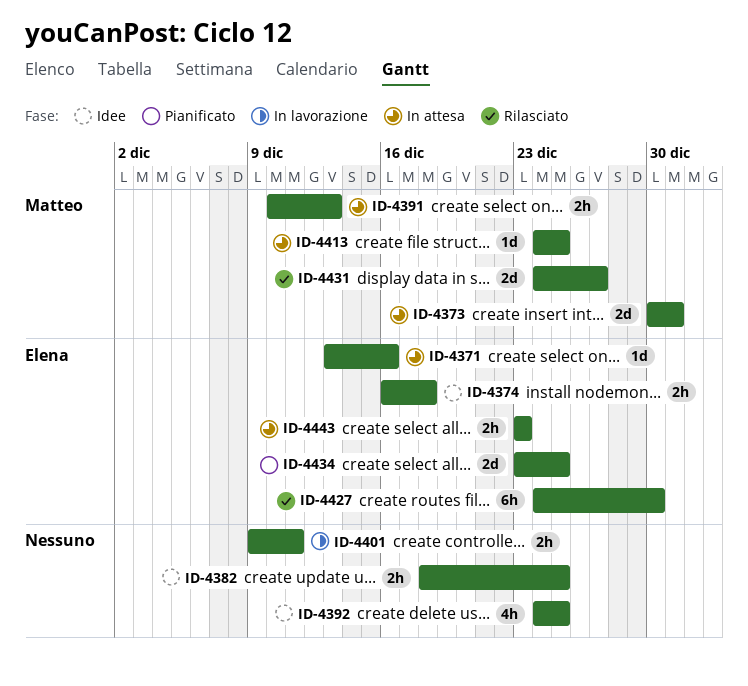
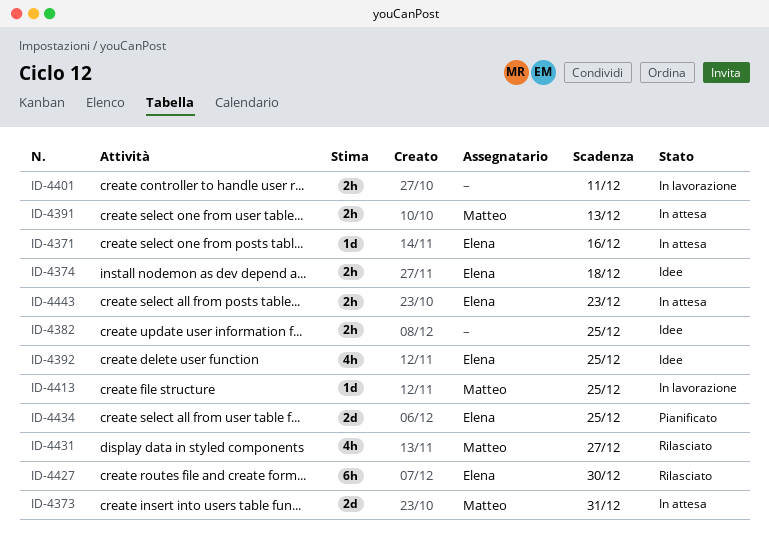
ID-4392, owner: none -> Elena
ID-4413, status: In attesa -> In lavorazione
ID-4431, estimate: 2d -> 4h

